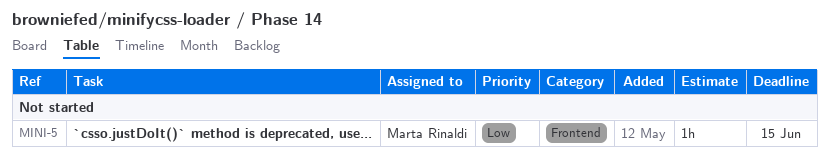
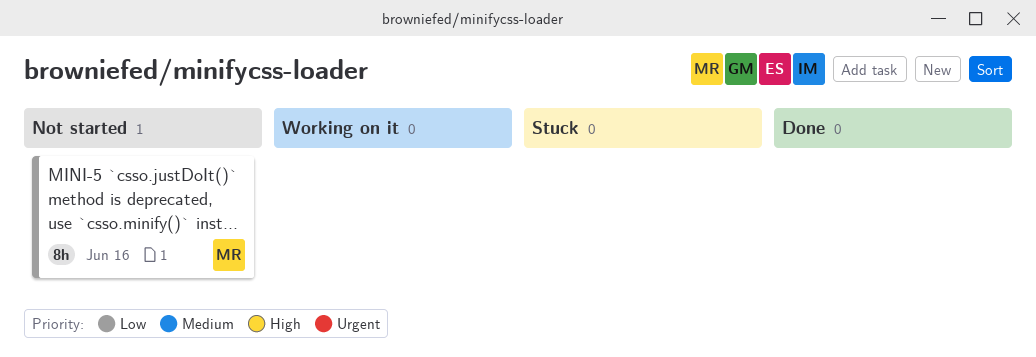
MINI-5, estimate: 1h -> 8h
MINI-5, due: Jun 15 -> Jun 16

